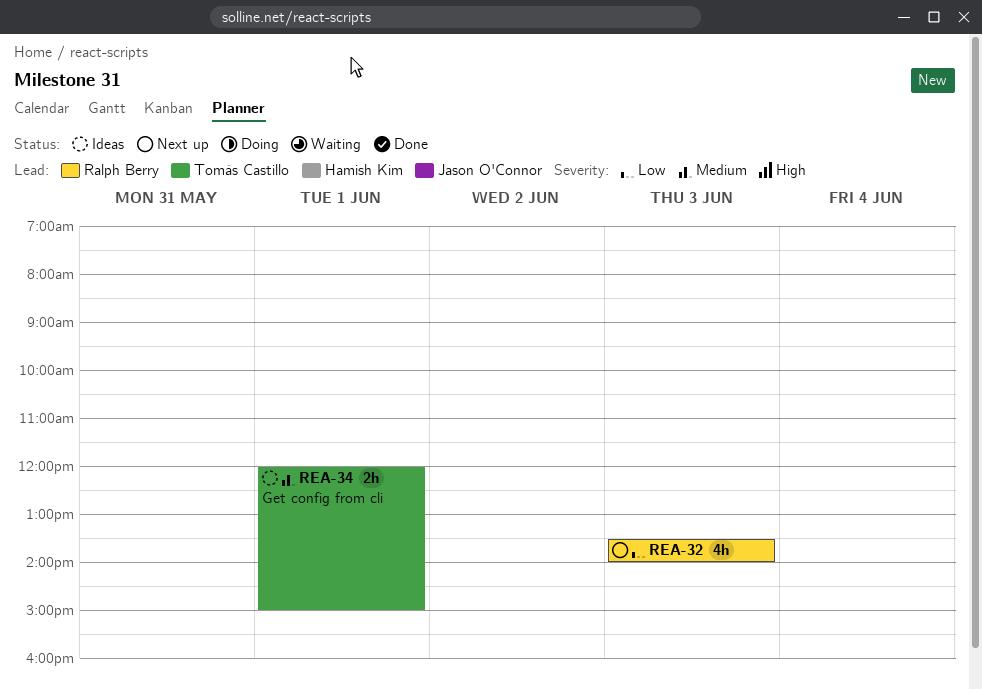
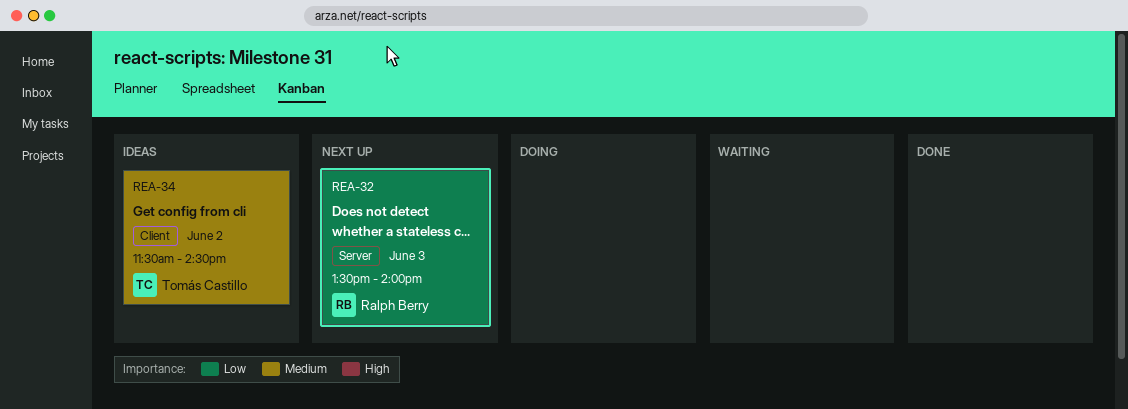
REA-34, day: Jun 1 -> Jun 2
REA-34, begins: 12:00 -> 11:30
REA-34, ends: 15:00 -> 14:30

